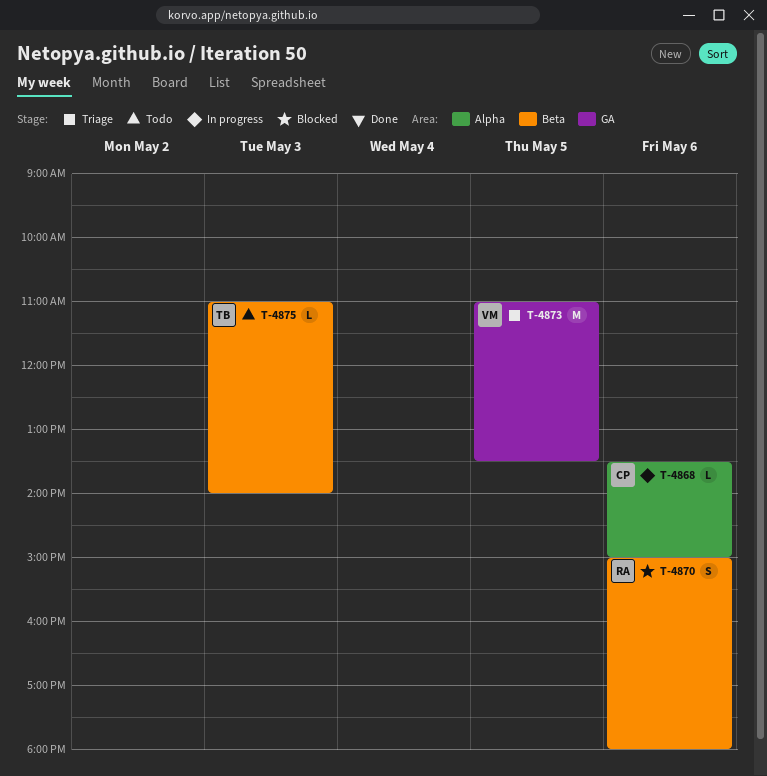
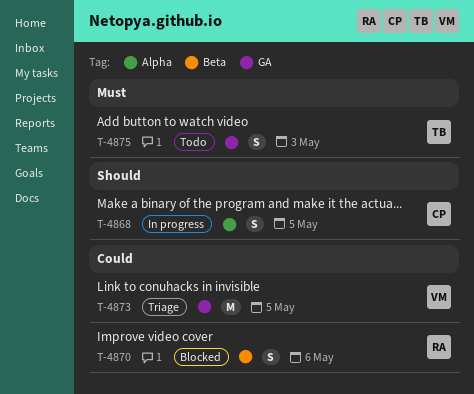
T-4868, estimate: L -> S
T-4868, day: May 6 -> May 5
T-4875, label: Beta -> GA
T-4875, estimate: L -> S

